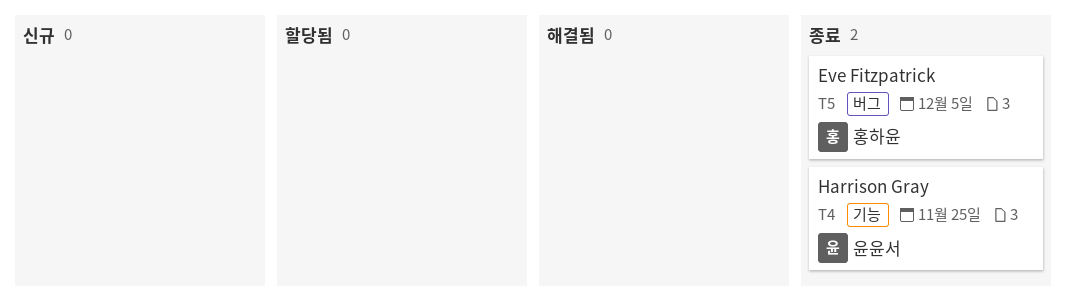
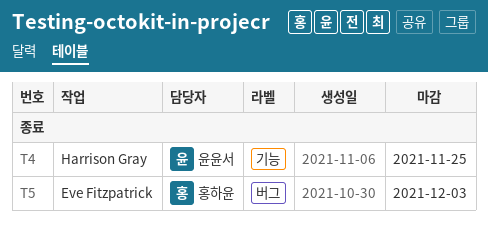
T5, due: Dec 5 -> Dec 3

